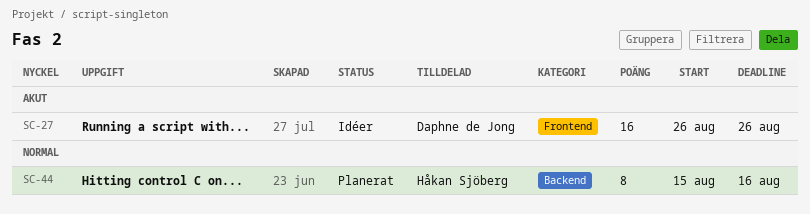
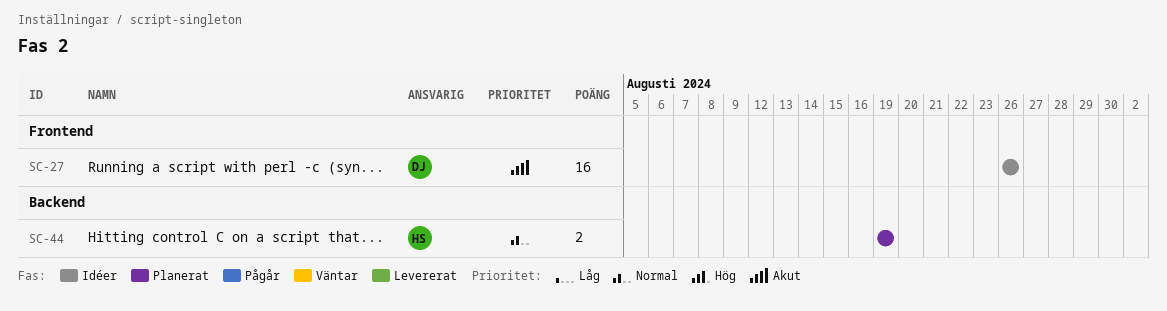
SC-44, estimate: 8 -> 2
SC-44, start: Aug 15 -> Aug 19
SC-44, due: Aug 16 -> Aug 19

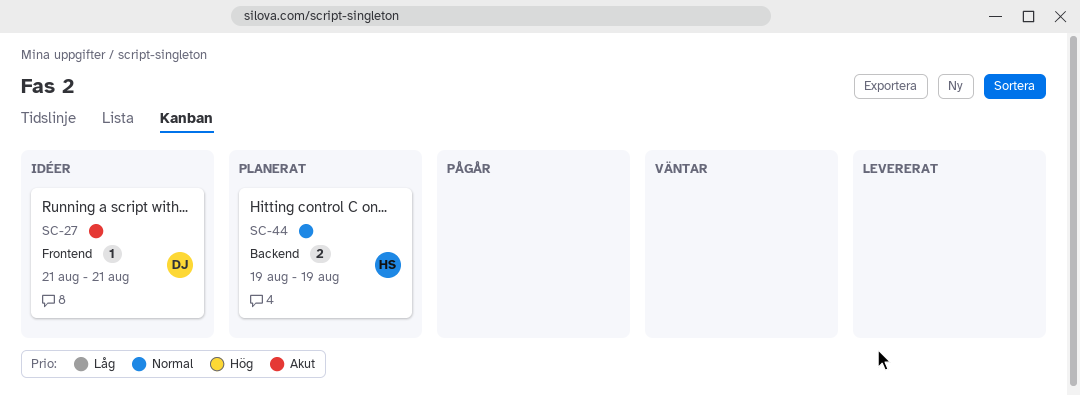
SC-27, estimate: 16 -> 1
SC-27, start: Aug 26 -> Aug 21
SC-27, due: Aug 26 -> Aug 21

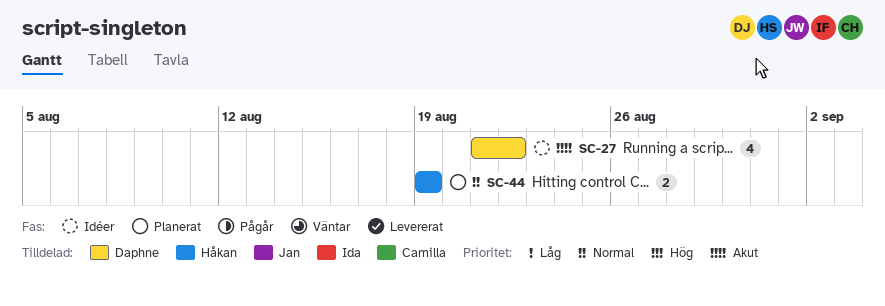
SC-27, estimate: 1 -> 4
SC-27, due: Aug 21 -> Aug 22

